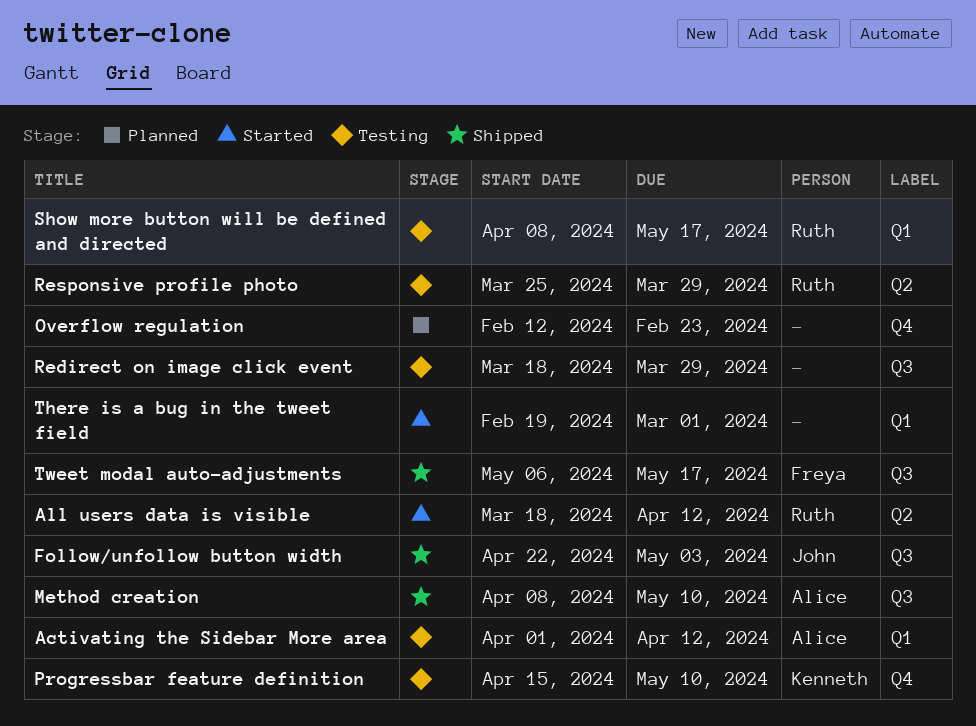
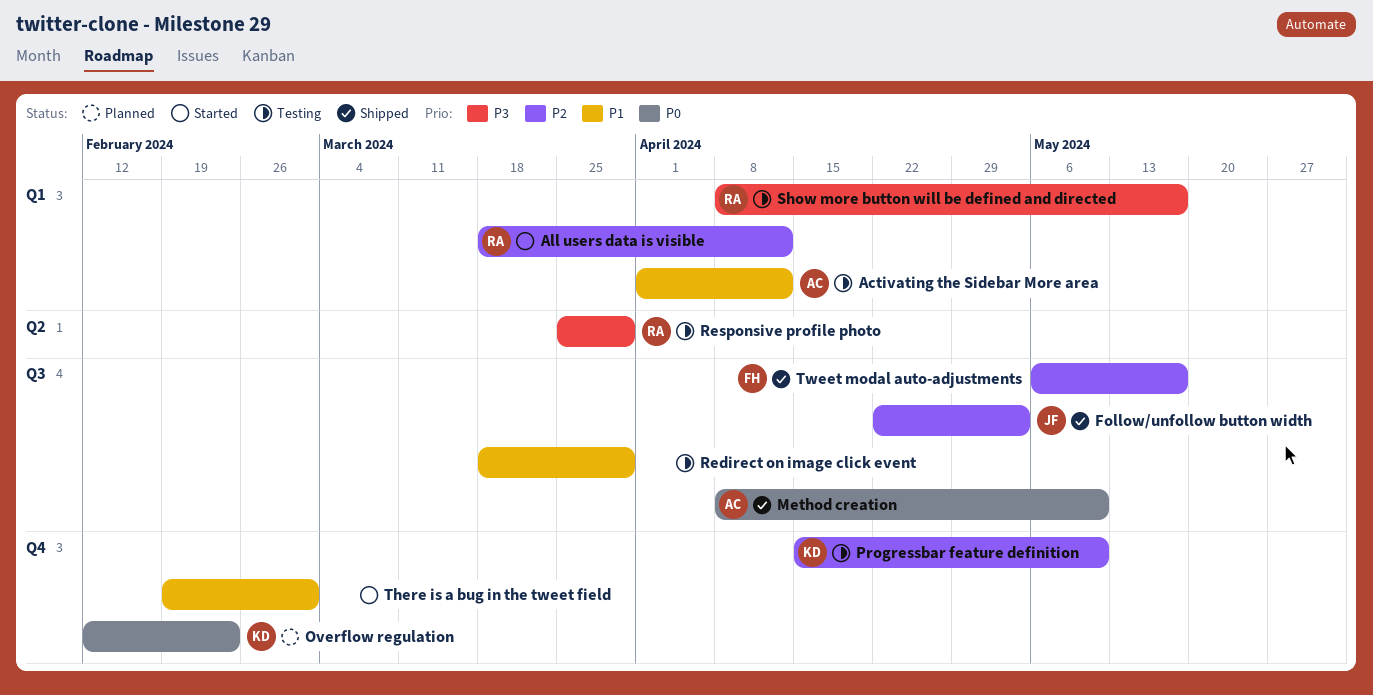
All users data is visible, label: Q2 -> Q1
Overflow regulation, owner: none -> Kenneth
There is a bug in the tweet field, label: Q1 -> Q4

